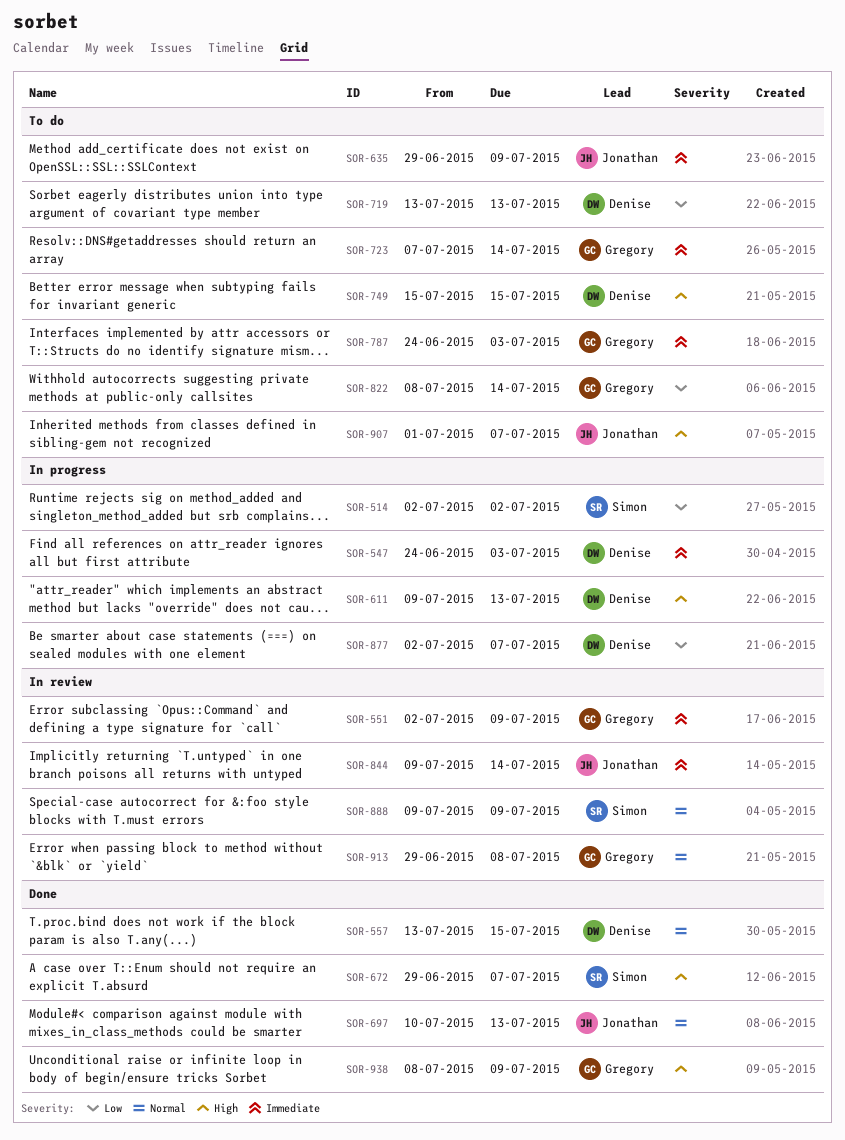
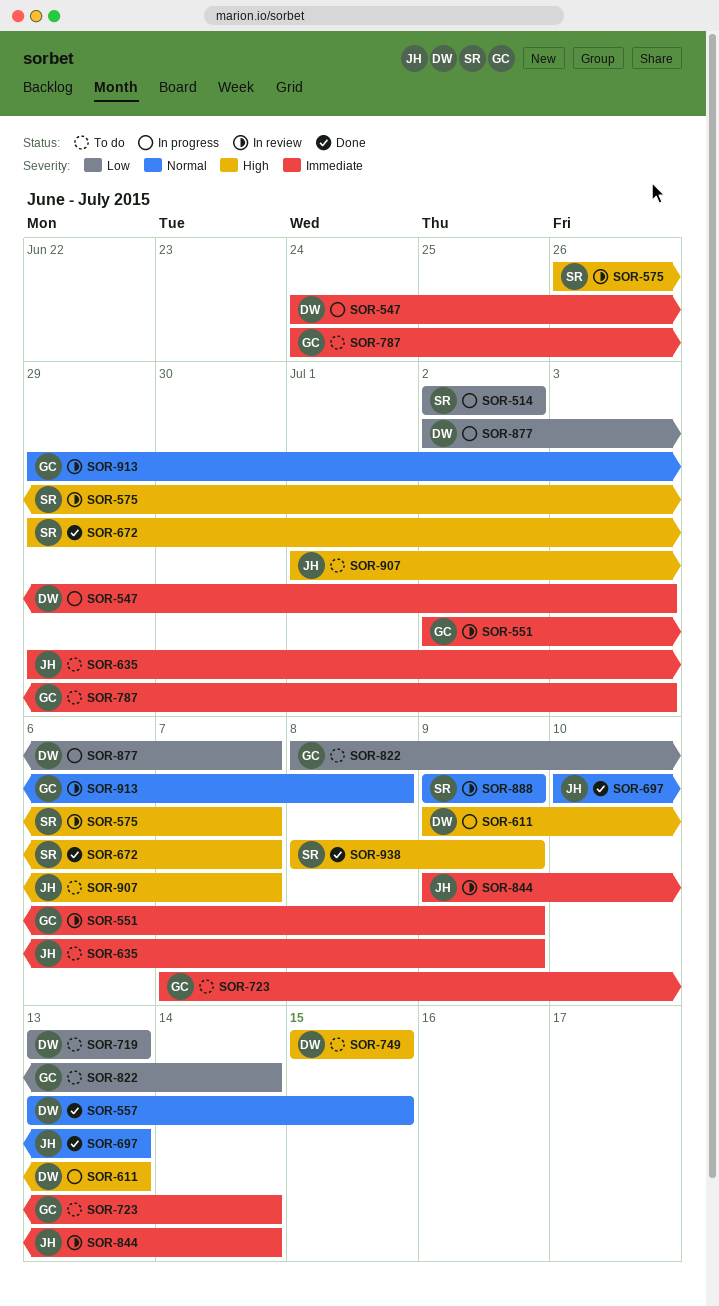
SOR-575: none -> present
SOR-938, owner: Gregory -> Simon

